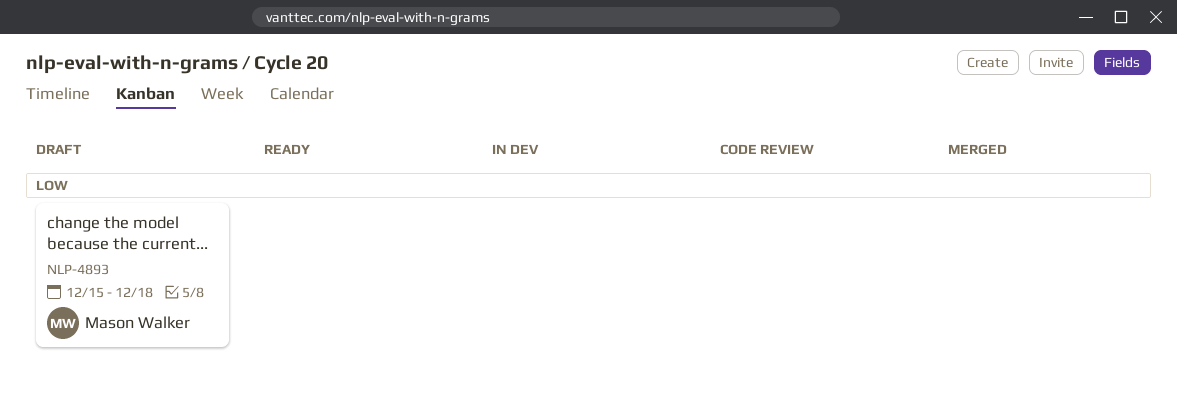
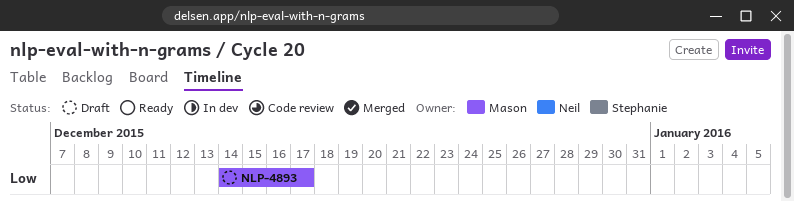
NLP-4893, start: Dec 15 -> Dec 14
NLP-4893, due: Dec 18 -> Dec 17

